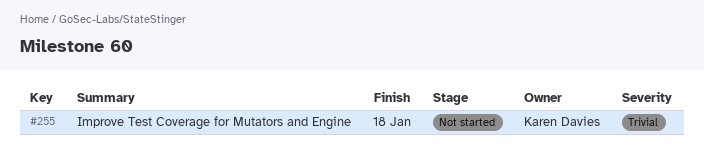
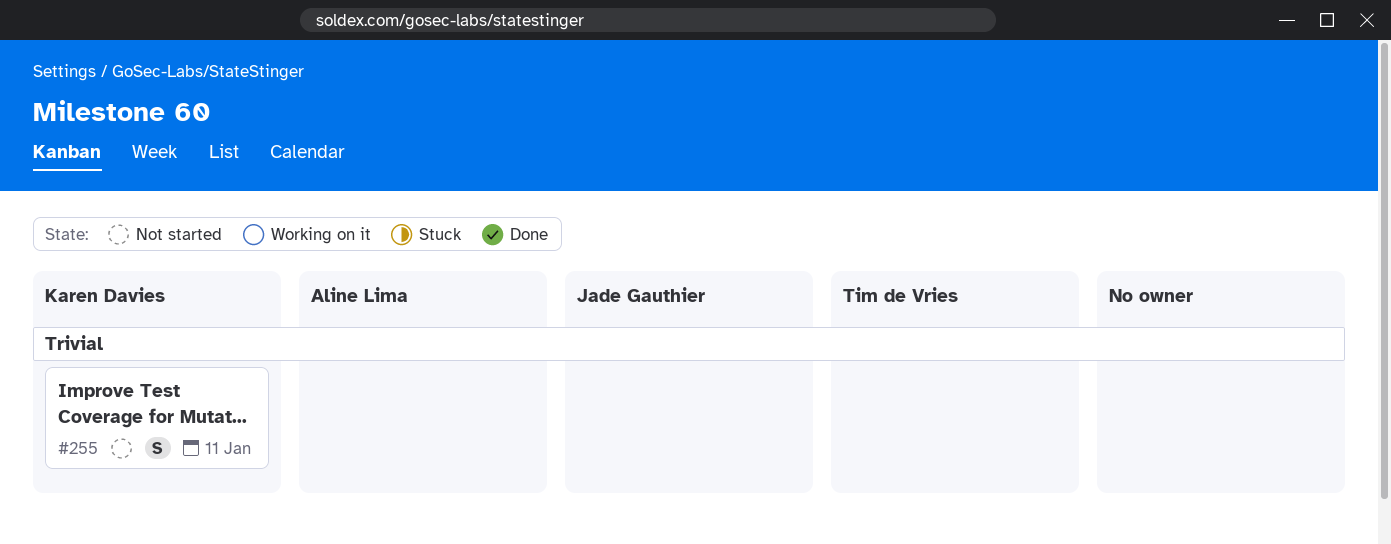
#255, due: Jan 18 -> Jan 11

